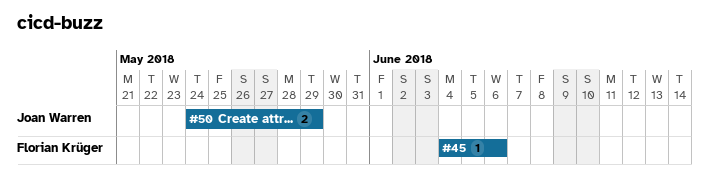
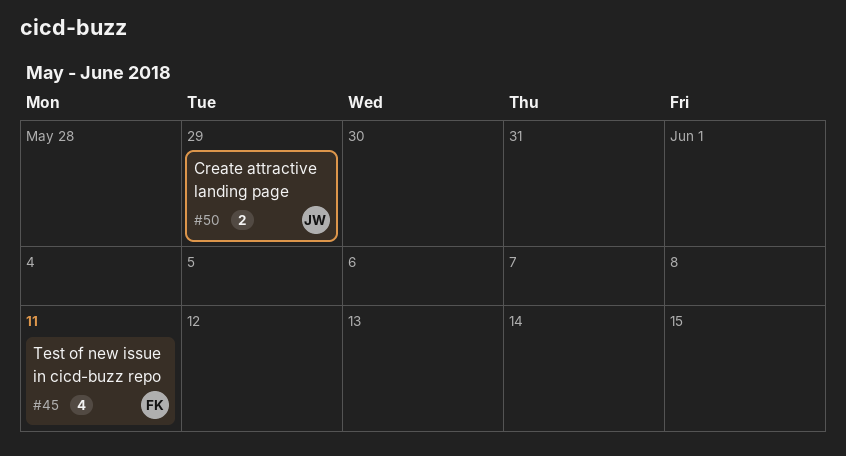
#45, estimate: 1 -> 4
#45, due: Jun 6 -> Jun 11

